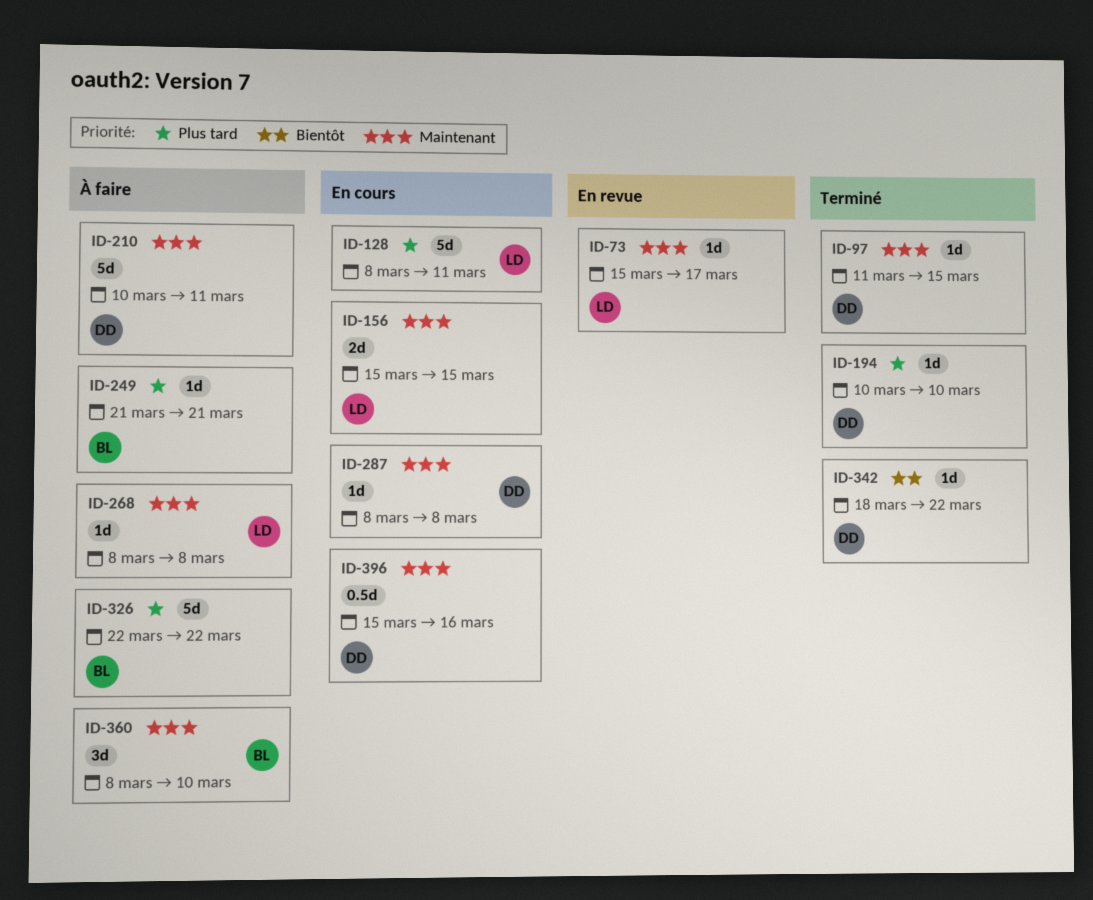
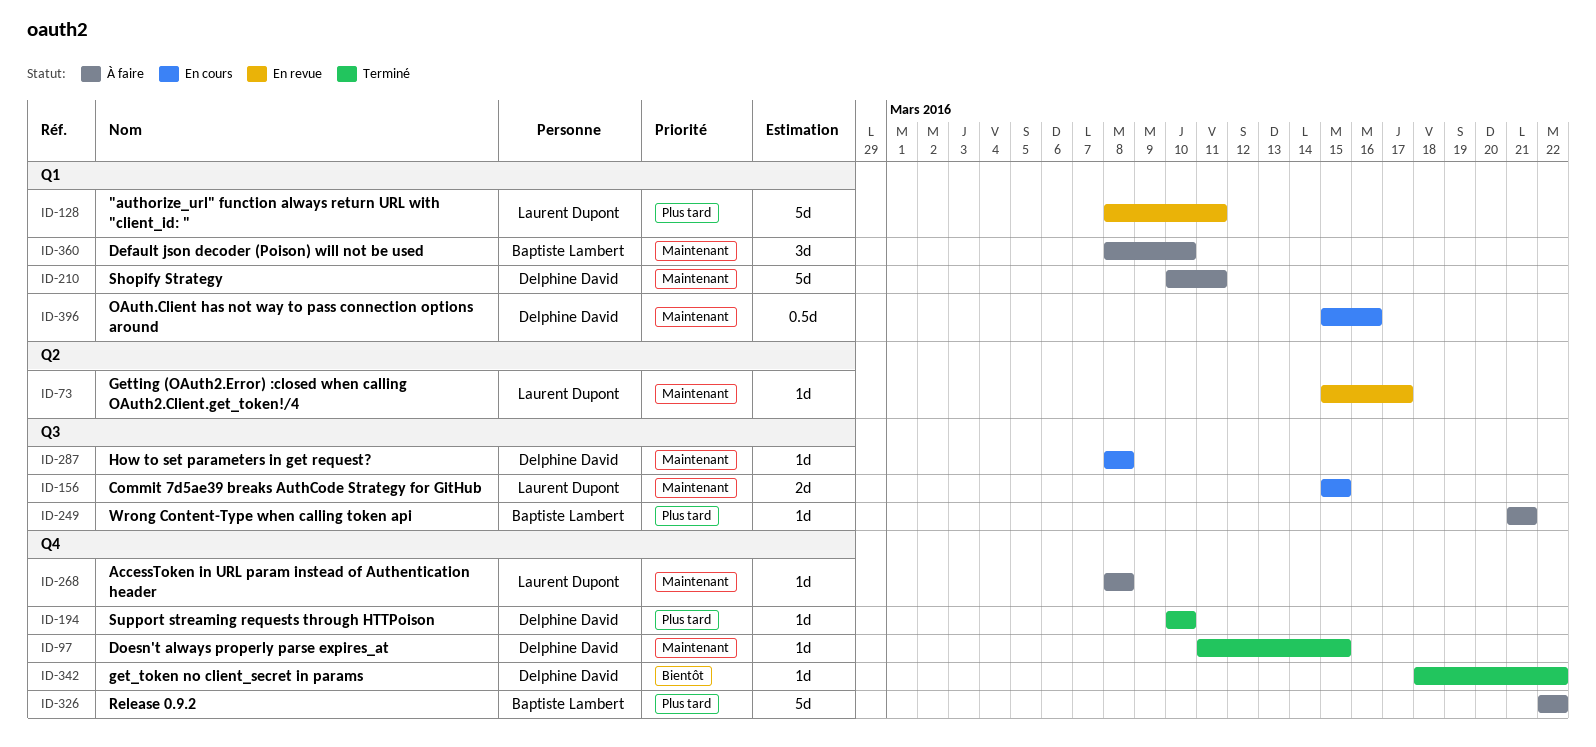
ID-128, status: En cours -> En revue

